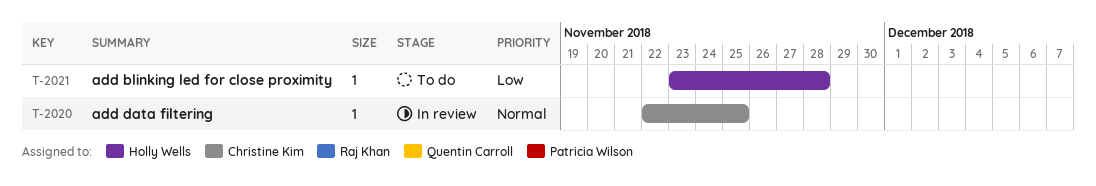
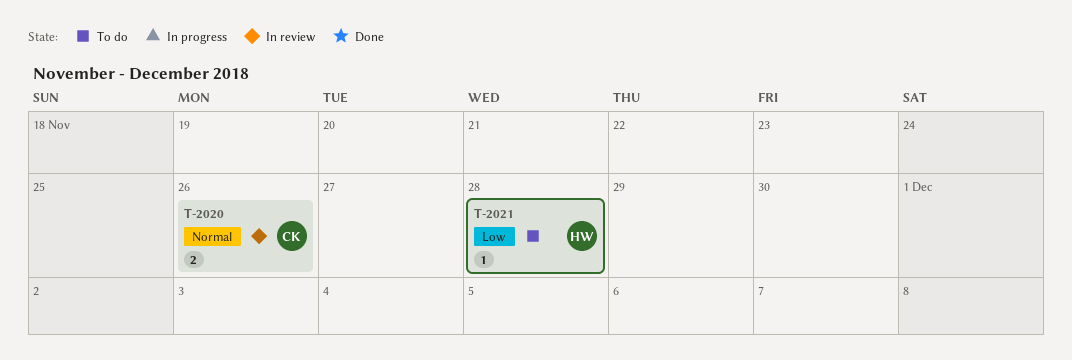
T-2020, estimate: 1 -> 2
T-2020, due: Nov 25 -> Nov 26

